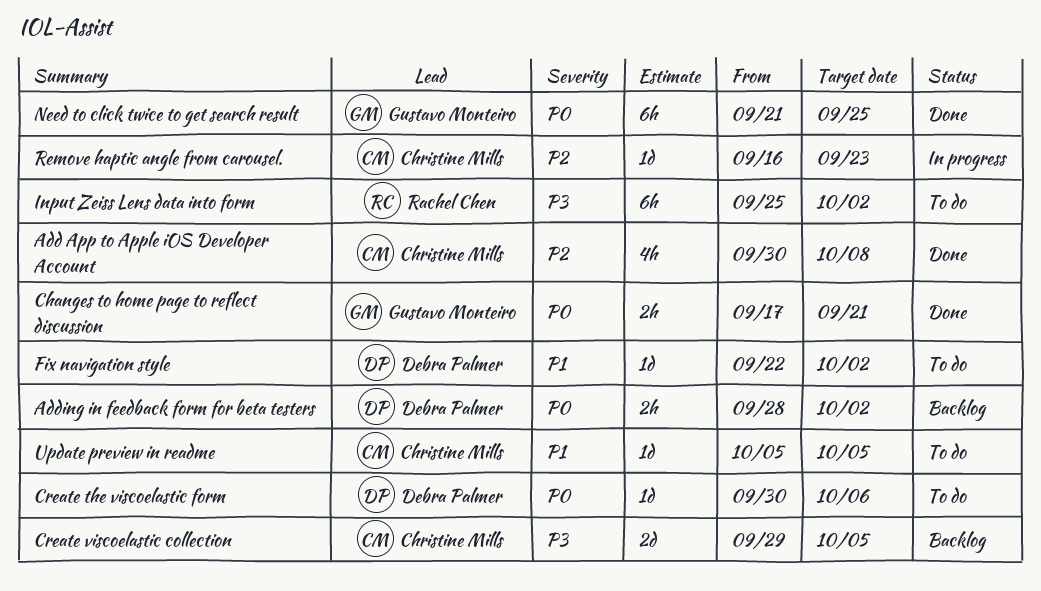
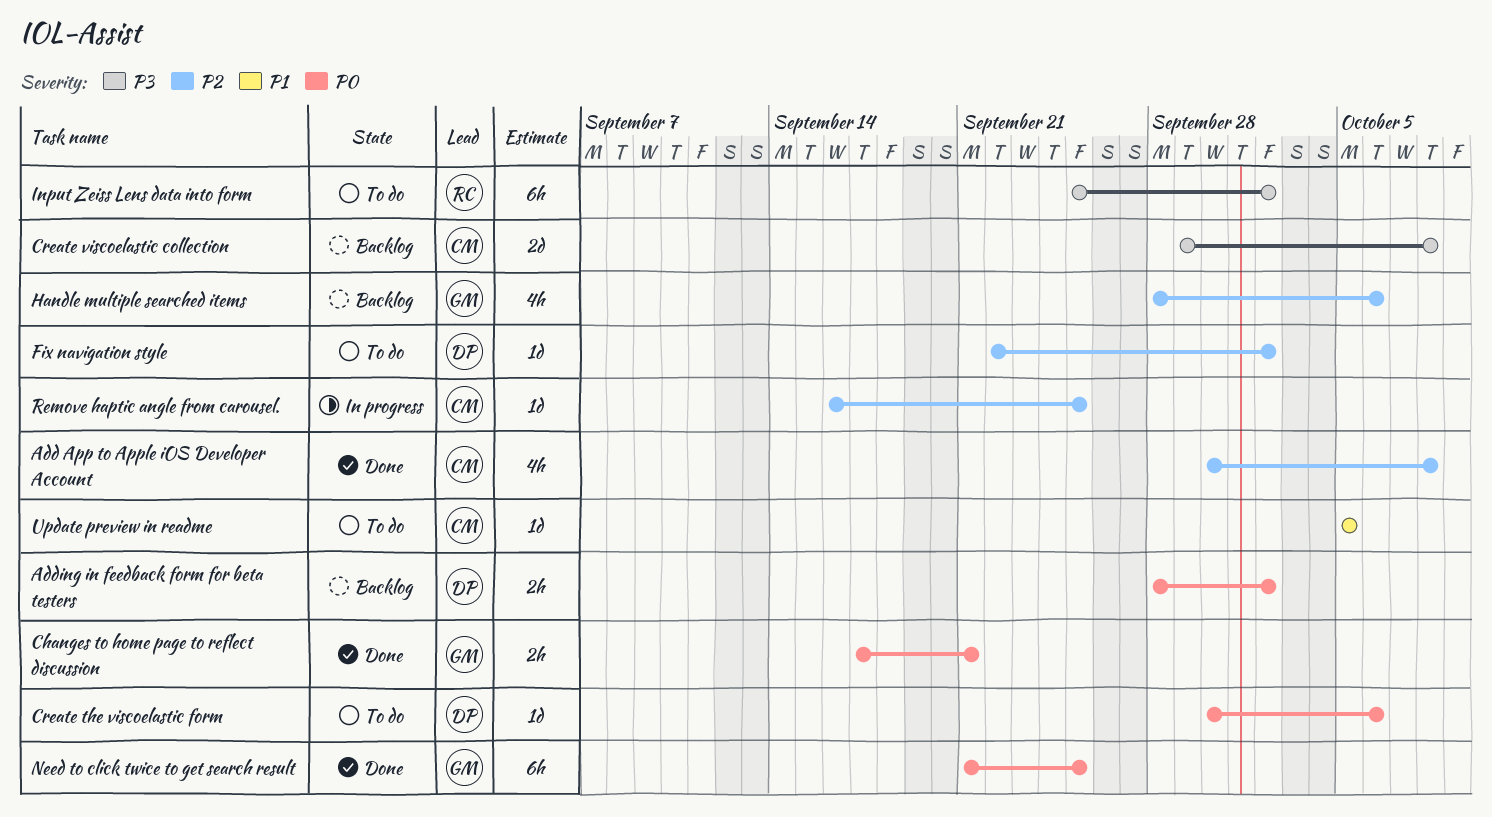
Create viscoelastic collection, due: Oct 5 -> Oct 8
Fix navigation style, priority: P1 -> P2
Handle multiple searched items: none -> present
Remove haptic angle from carousel., due: Sep 23 -> Sep 25

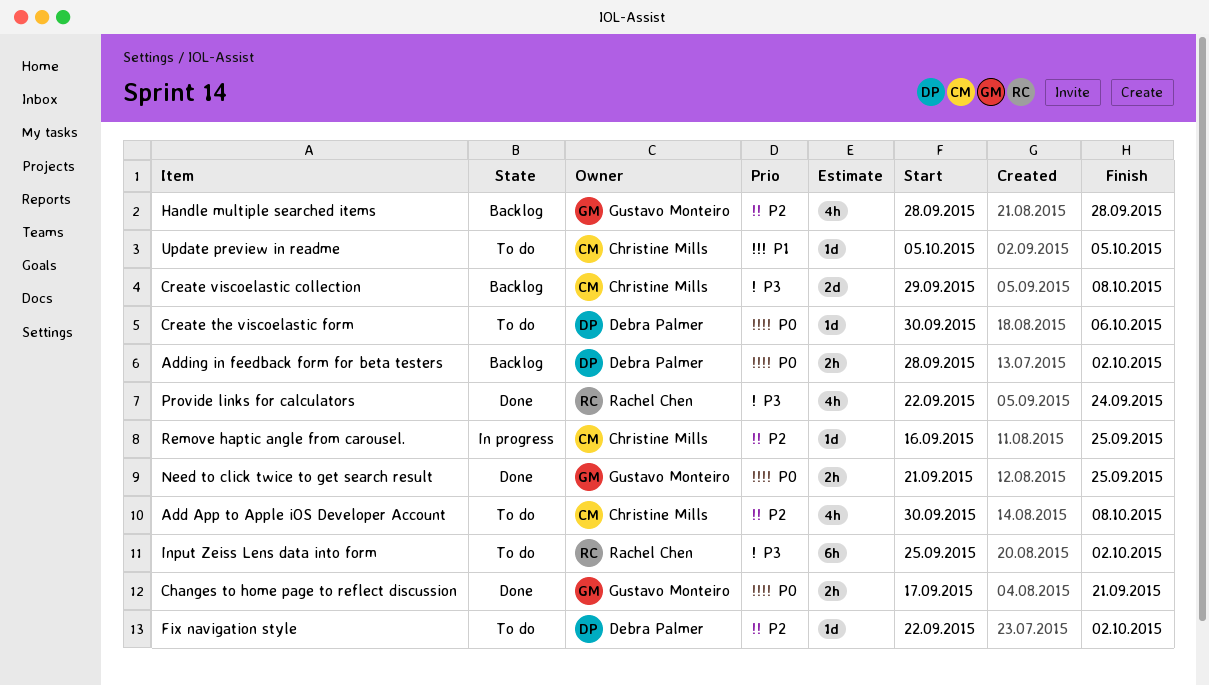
Add App to Apple iOS Developer Account, status: Done -> To do
Handle multiple searched items, due: Oct 6 -> Sep 28
Need to click twice to get search result, estimate: 6h -> 2h
Provide links for calculators: none -> present

